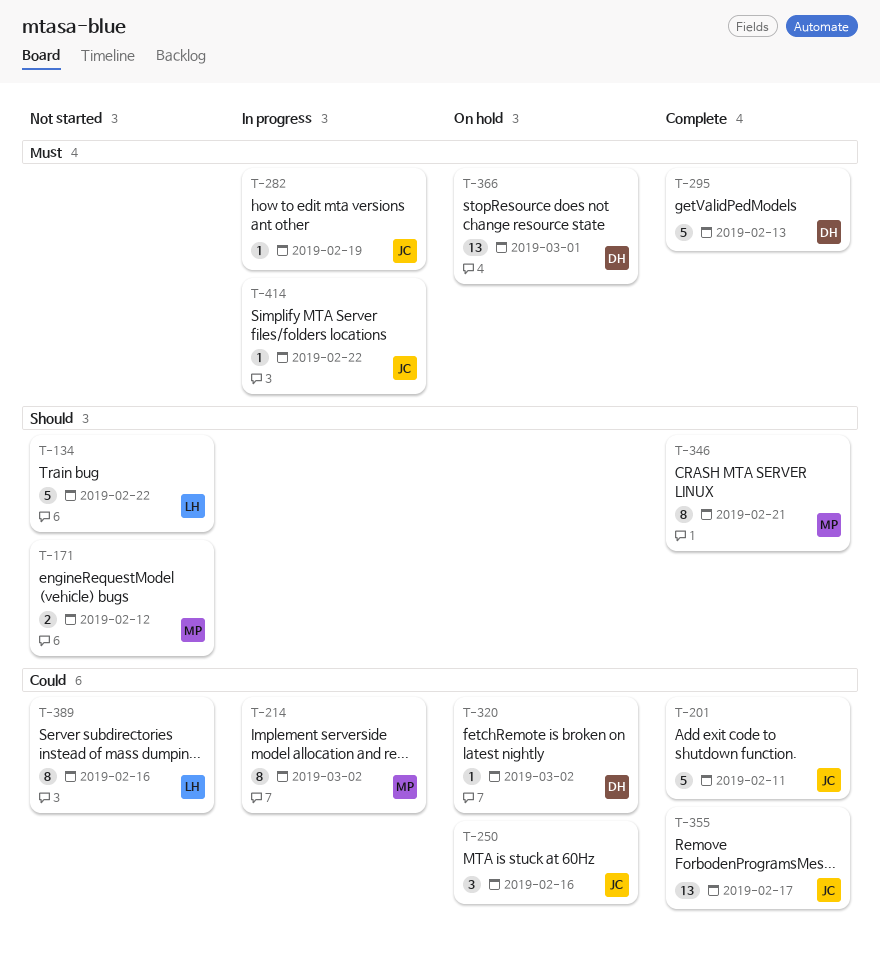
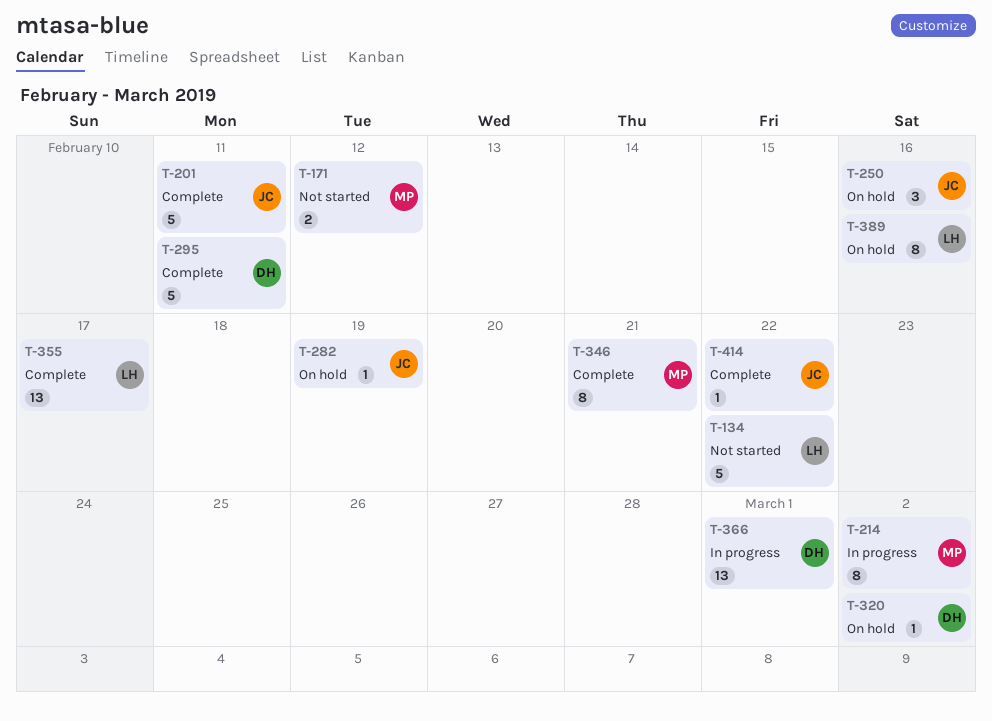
T-282, status: In progress -> On hold
T-295, due: Feb 13 -> Feb 11
T-355, owner: JC -> LH
T-366, status: On hold -> In progress
T-389, status: Not started -> On hold
T-414, status: In progress -> Complete

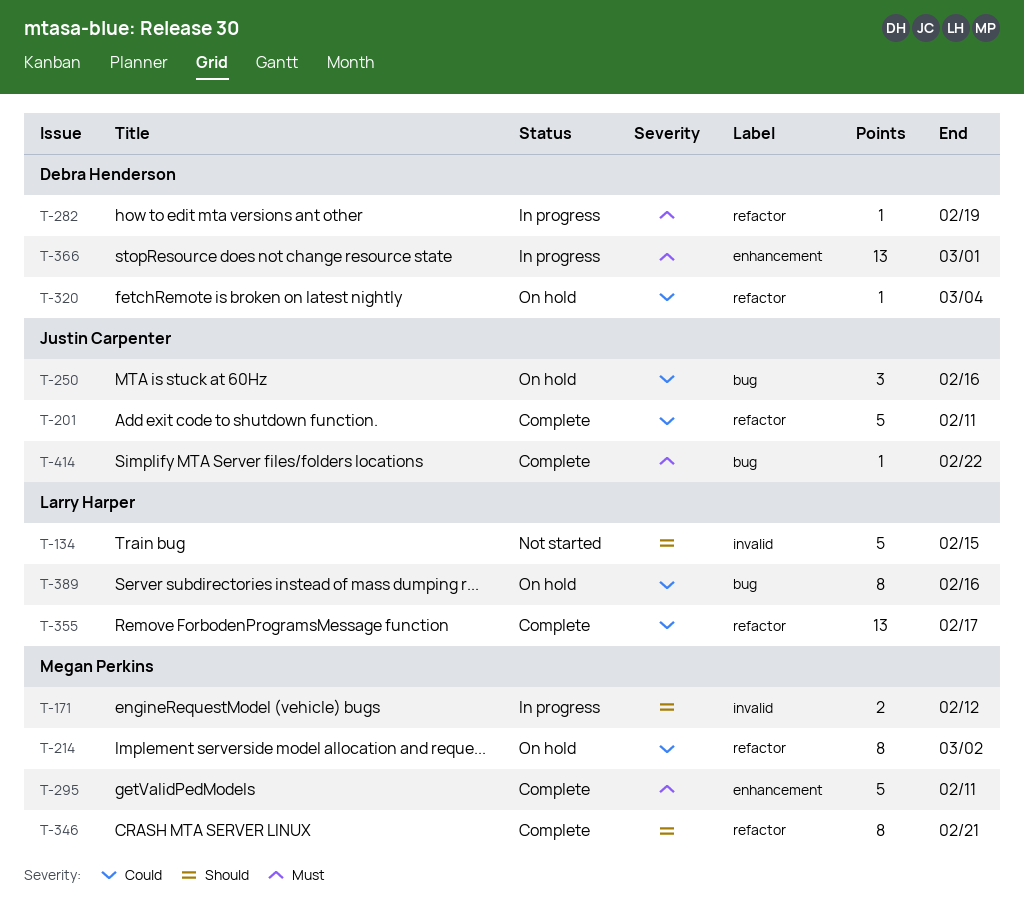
T-134, due: Feb 22 -> Feb 15
T-171, status: Not started -> In progress
T-214, status: In progress -> On hold
T-282, status: On hold -> In progress
T-282, owner: Justin Carpenter -> Debra Henderson
T-295, owner: Debra Henderson -> Megan Perkins
T-320, due: Mar 2 -> Mar 4

